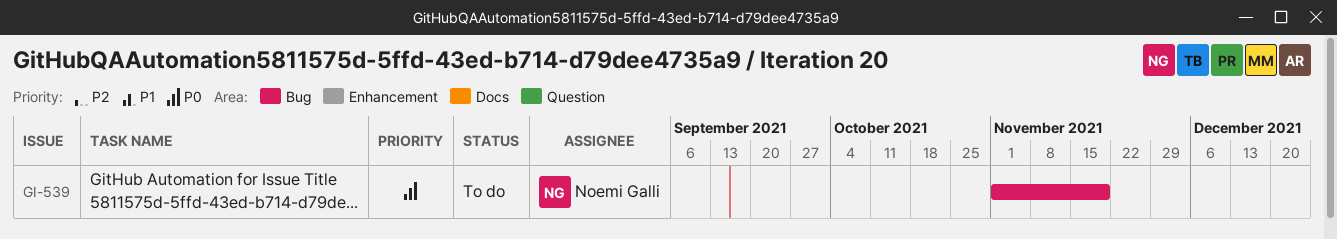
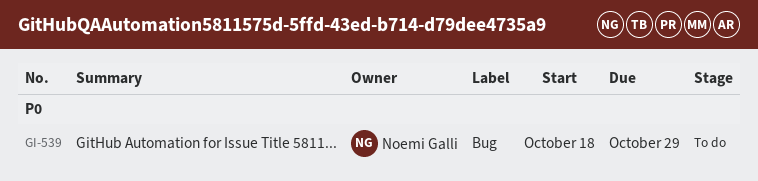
GI-539, start: Nov 1 -> Oct 18
GI-539, due: Nov 19 -> Oct 29

